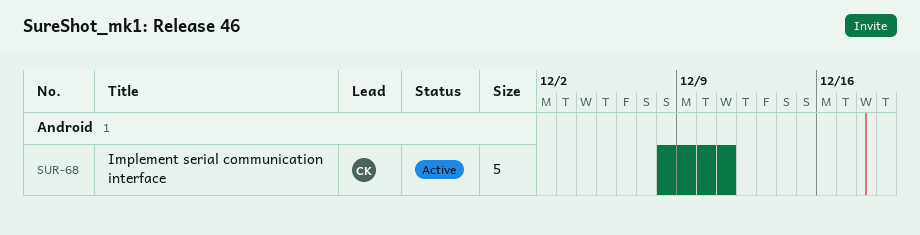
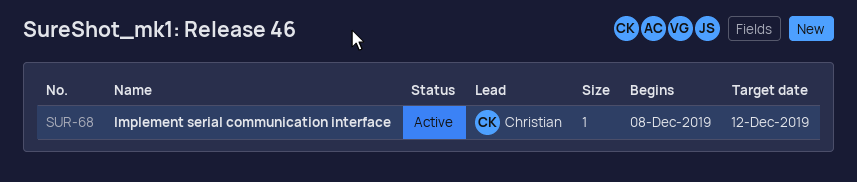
SUR-68, estimate: 5 -> 1
SUR-68, due: Dec 11 -> Dec 12

